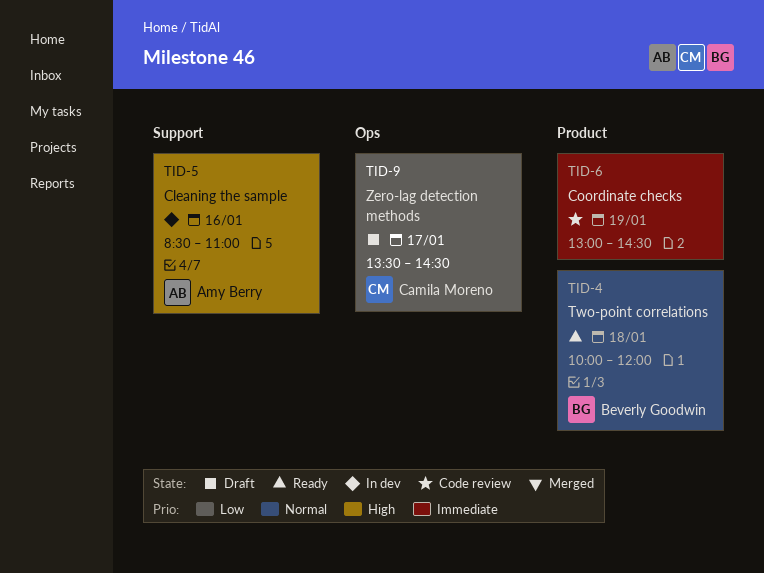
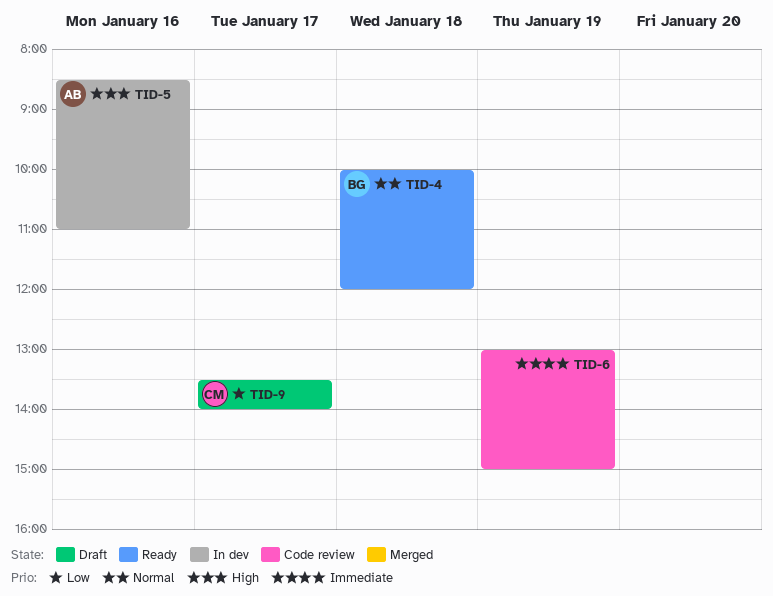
TID-6, ends: 14:30 -> 15:00
TID-9, ends: 14:30 -> 14:00

